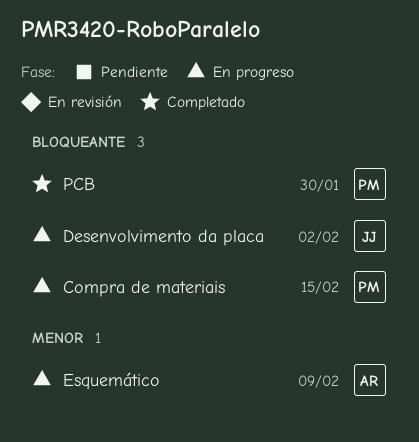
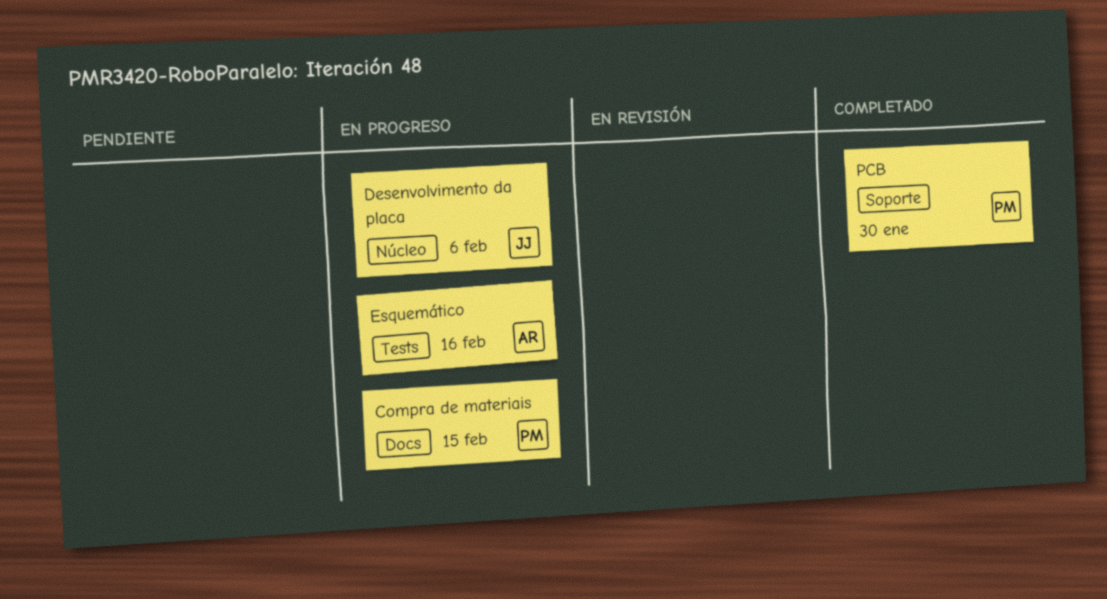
Desenvolvimento da placa, due: Feb 2 -> Feb 6
Esquemático, due: Feb 9 -> Feb 16

